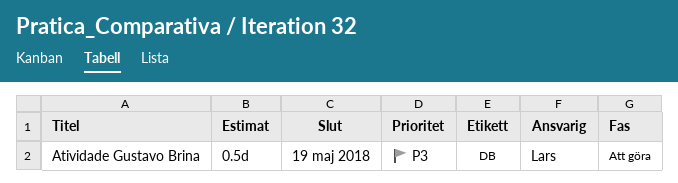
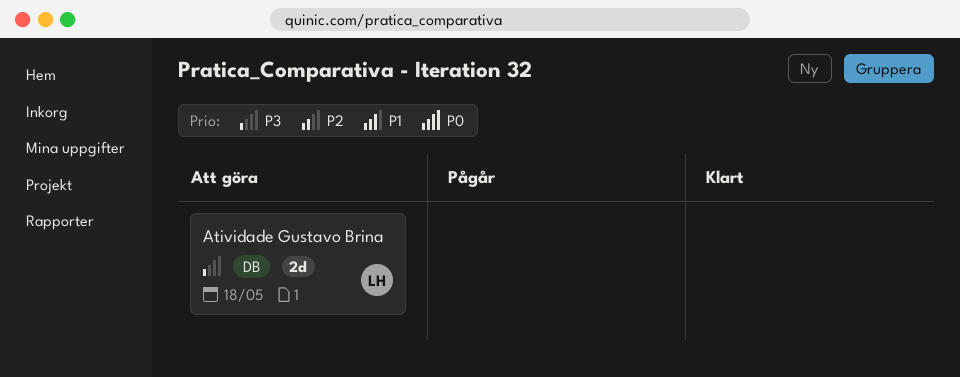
Atividade Gustavo Brina, estimate: 0.5d -> 2d
Atividade Gustavo Brina, due: May 19 -> May 18

